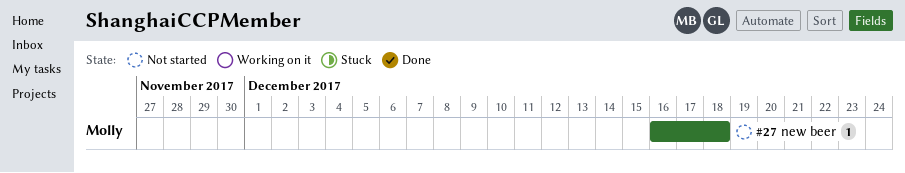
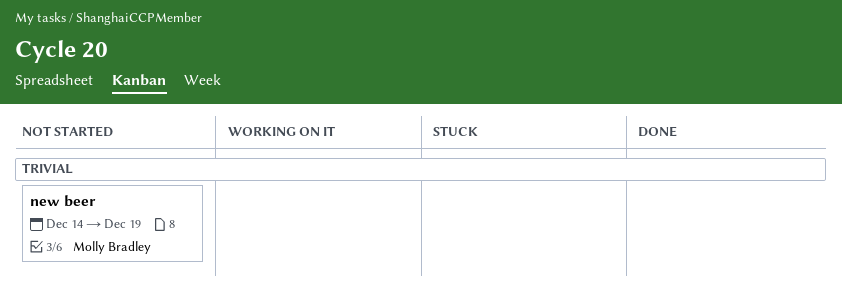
new beer, start: Dec 16 -> Dec 14
new beer, due: Dec 18 -> Dec 19

